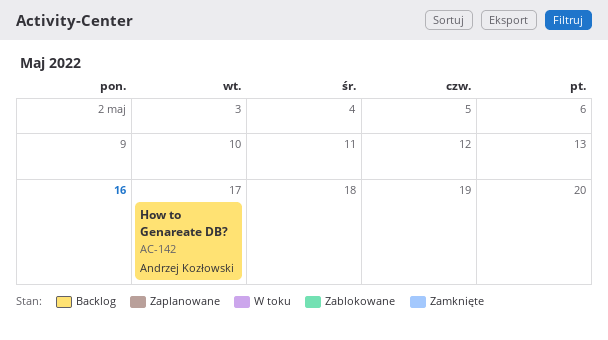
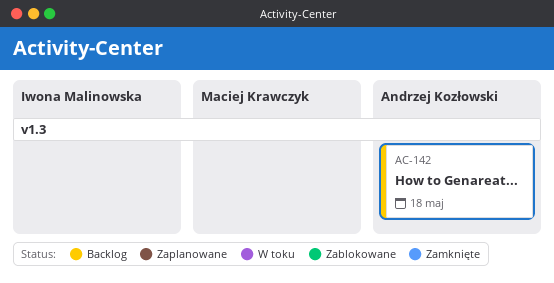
AC-142, due: May 17 -> May 18

